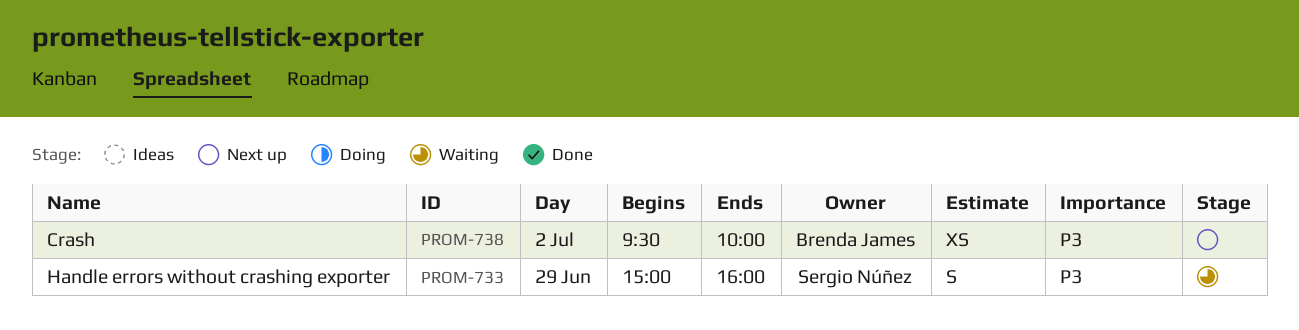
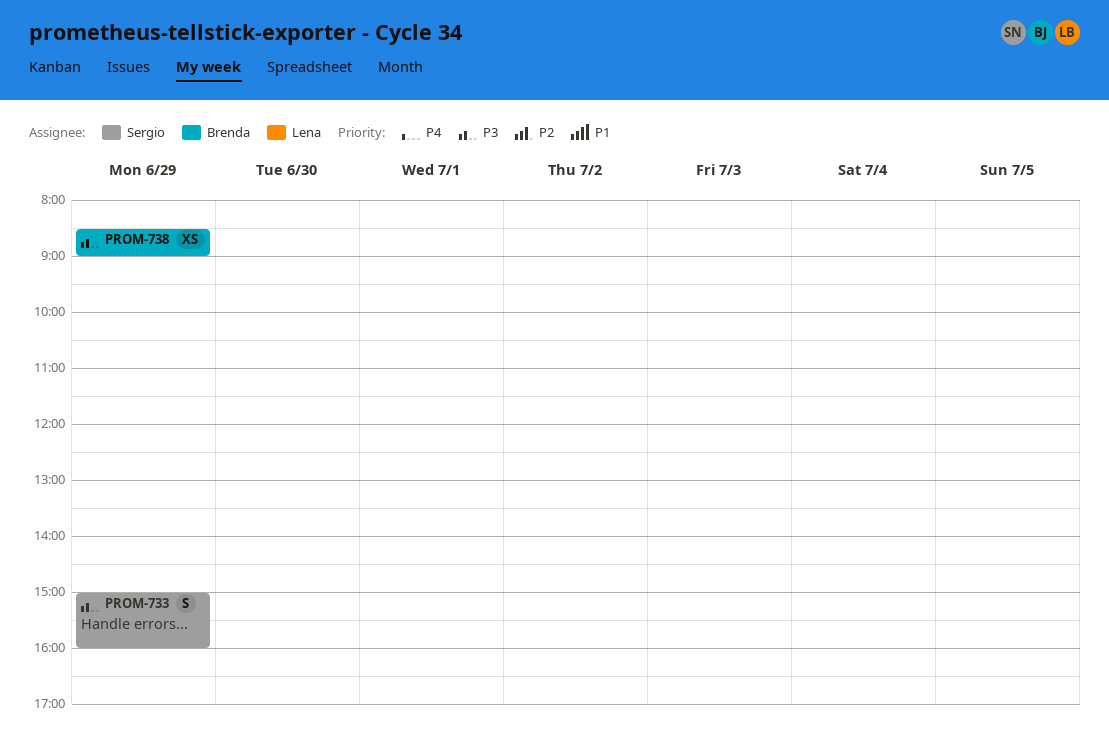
PROM-738, day: Jul 2 -> Jun 29
PROM-738, begins: 09:30 -> 08:30
PROM-738, ends: 10:00 -> 09:00

